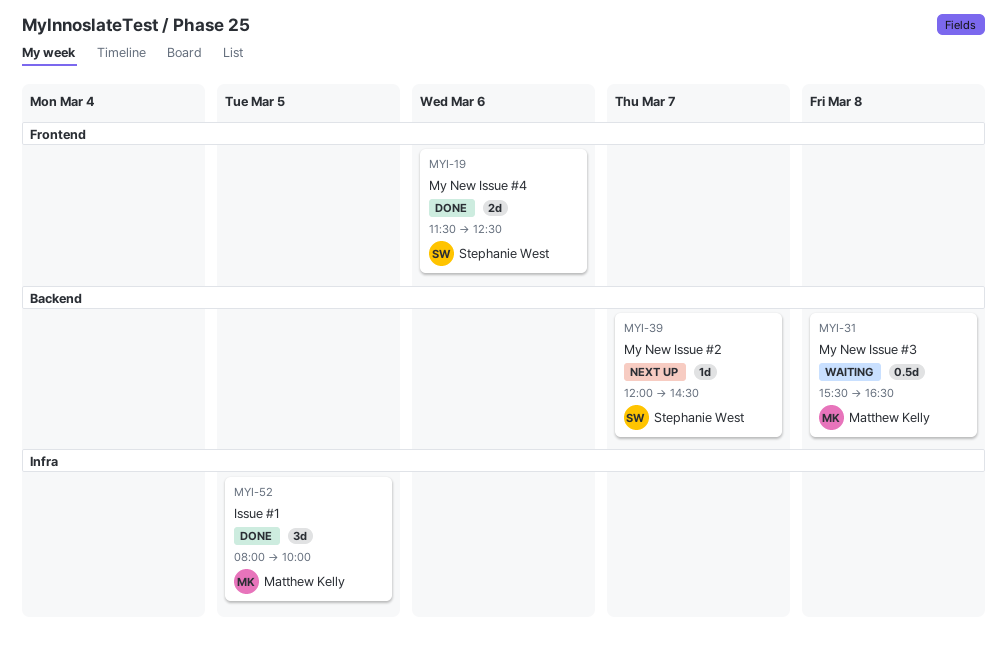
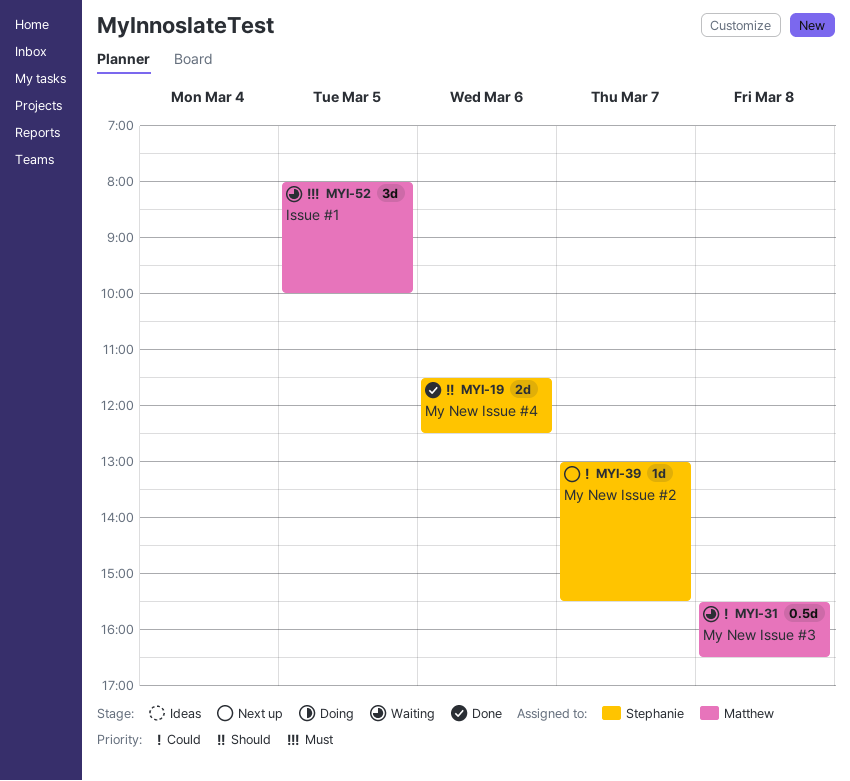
MYI-39, begins: 12:00 -> 13:00
MYI-39, ends: 14:30 -> 15:30
MYI-52, status: Done -> Waiting

